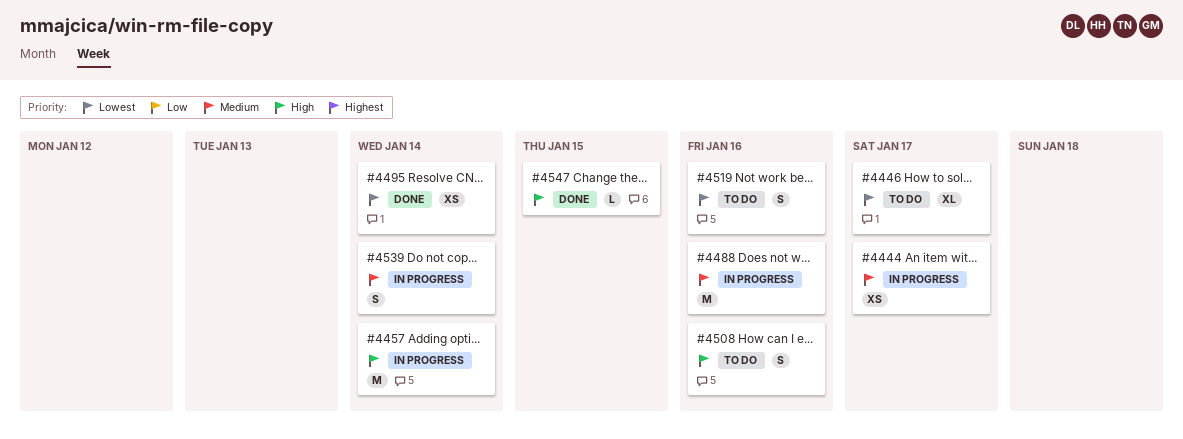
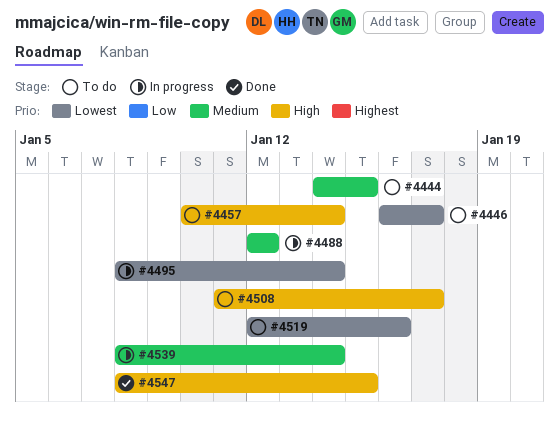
#4444, status: In progress -> To do
#4444, due: Jan 17 -> Jan 15
#4457, status: In progress -> To do
#4488, due: Jan 16 -> Jan 12
#4495, status: Done -> In progress
#4508, due: Jan 16 -> Jan 17

